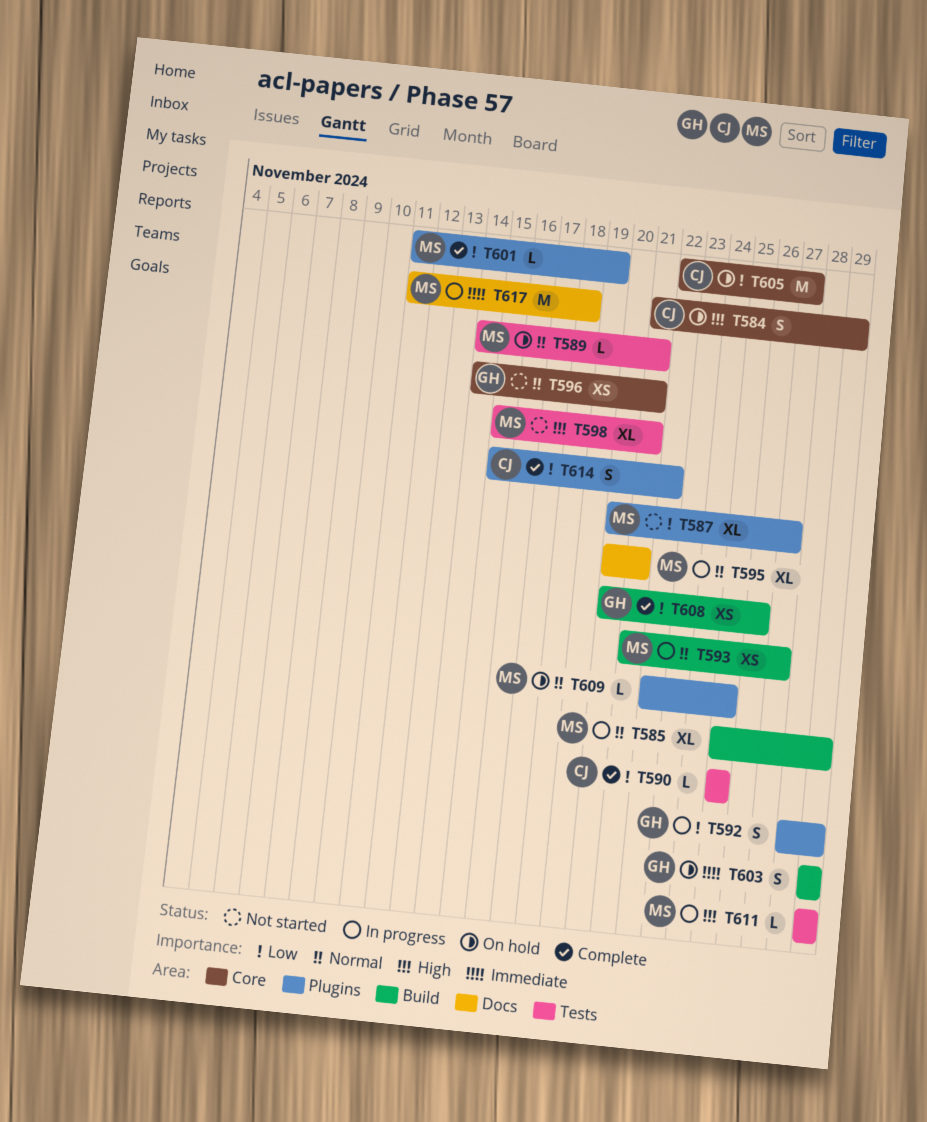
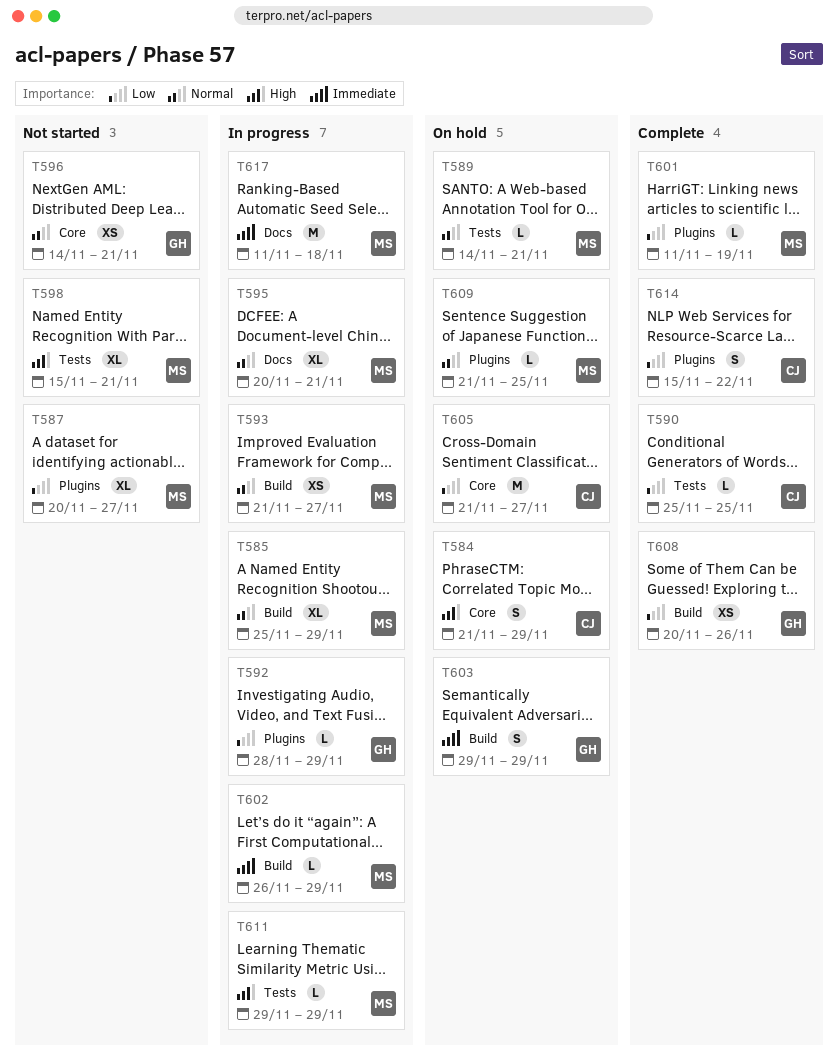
T592, estimate: S -> L
T602: none -> present
T605, start: Nov 22 -> Nov 21
T609, start: Nov 22 -> Nov 21

